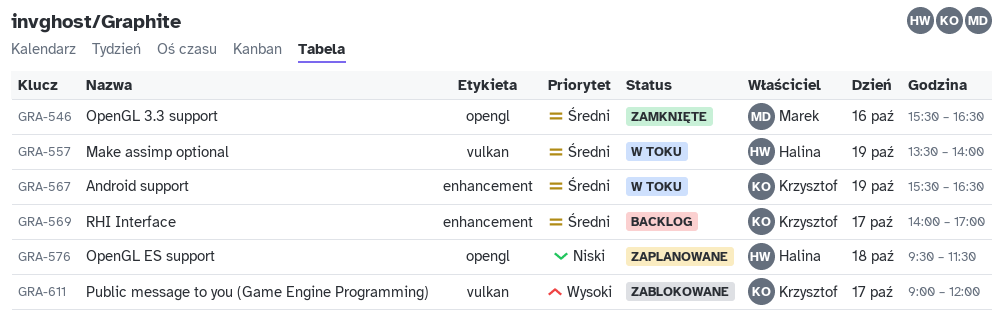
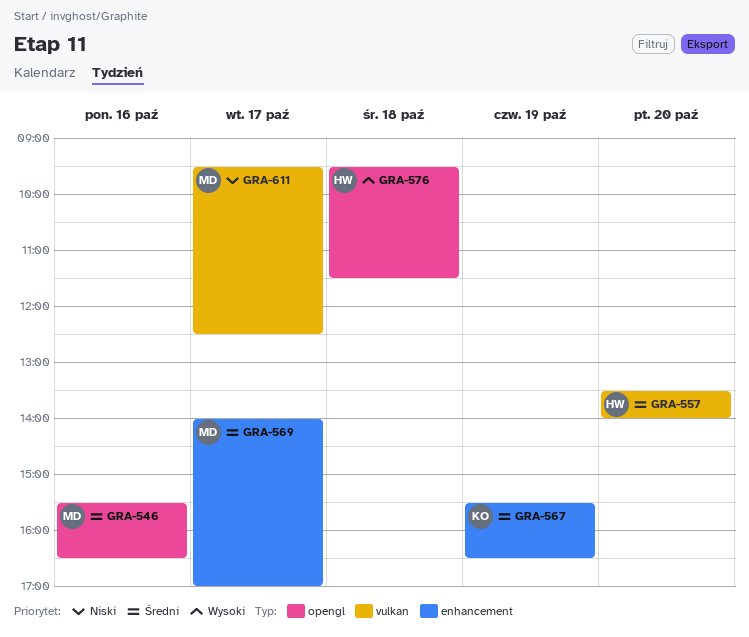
GRA-557, day: Oct 19 -> Oct 20
GRA-569, owner: Krzysztof -> Marek
GRA-576, priority: Niski -> Wysoki
GRA-611, owner: Krzysztof -> Marek
GRA-611, priority: Wysoki -> Niski
GRA-611, begins: 09:00 -> 09:30
GRA-611, ends: 12:00 -> 12:30

